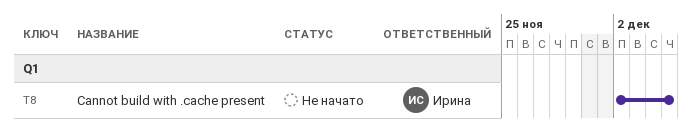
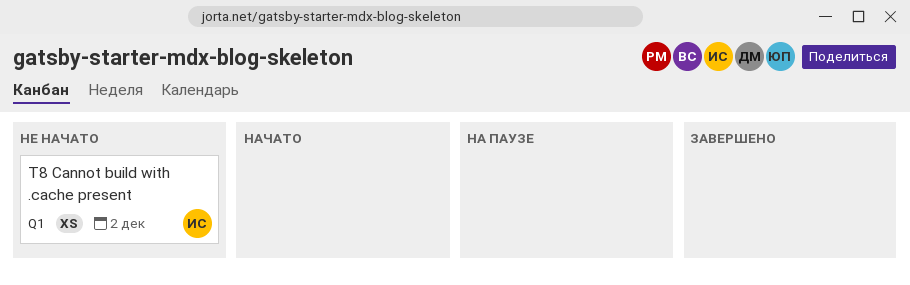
T8, due: Dec 5 -> Dec 2

